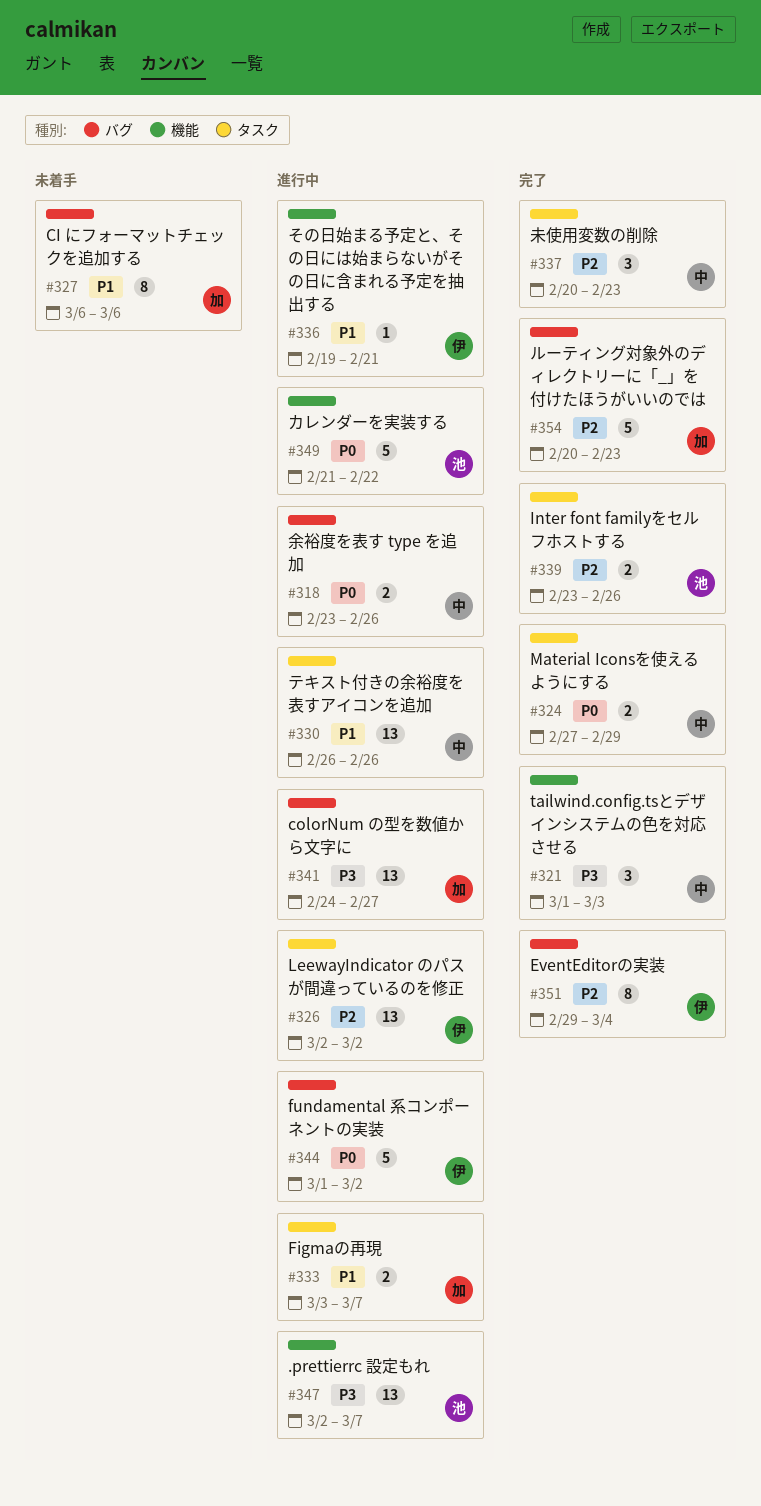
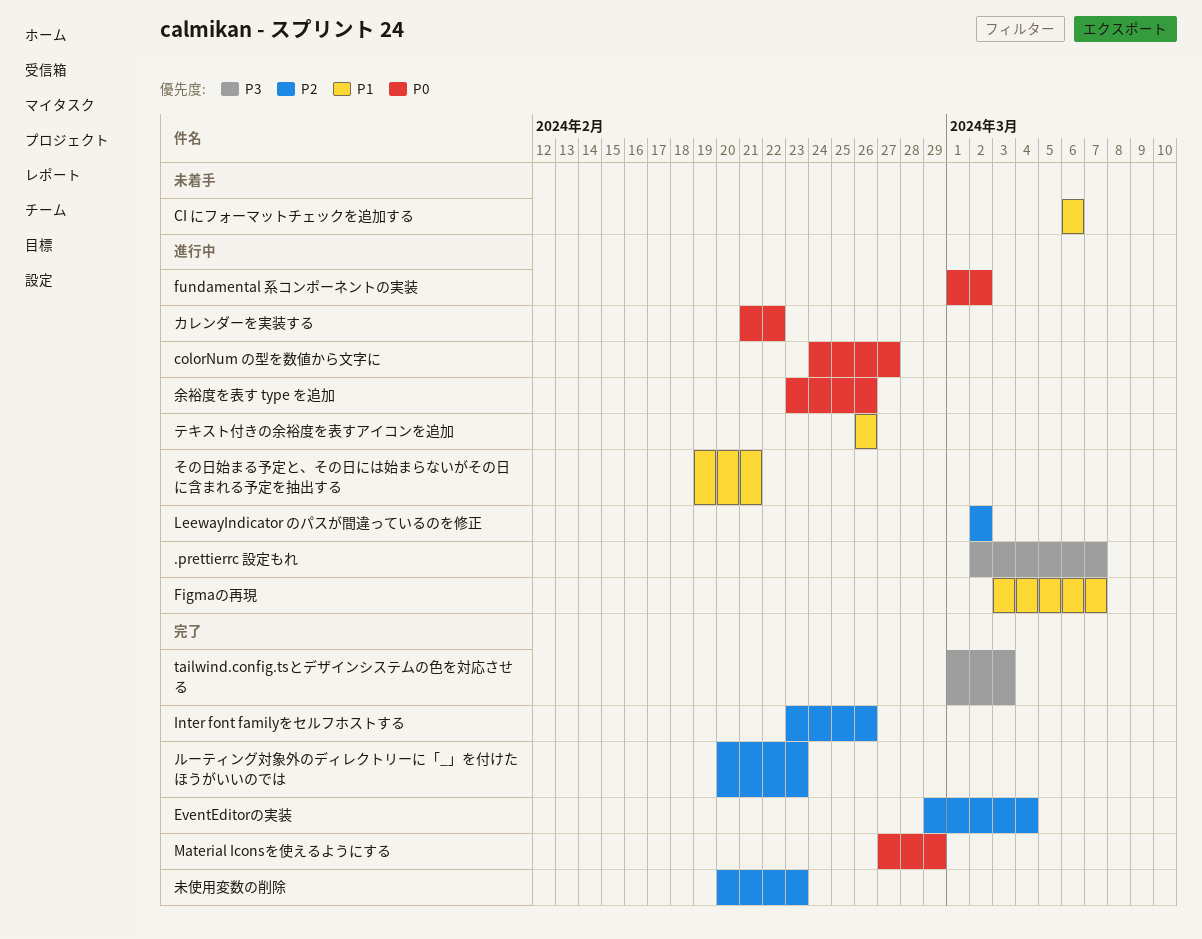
colorNum の型を数値から文字に, priority: P3 -> P0

